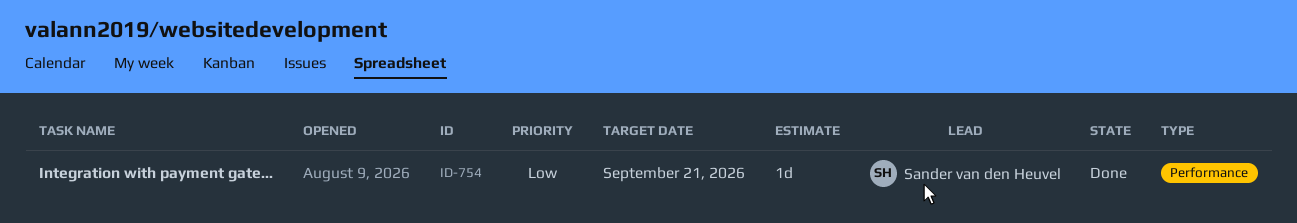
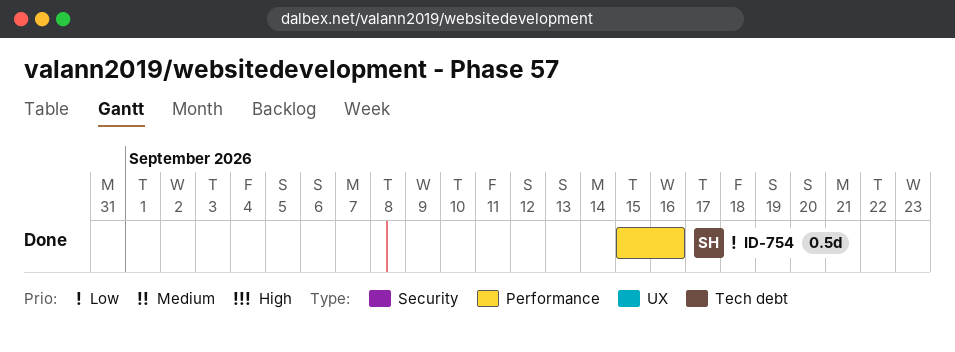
ID-754, estimate: 1d -> 0.5d
ID-754, due: Sep 21 -> Sep 16

